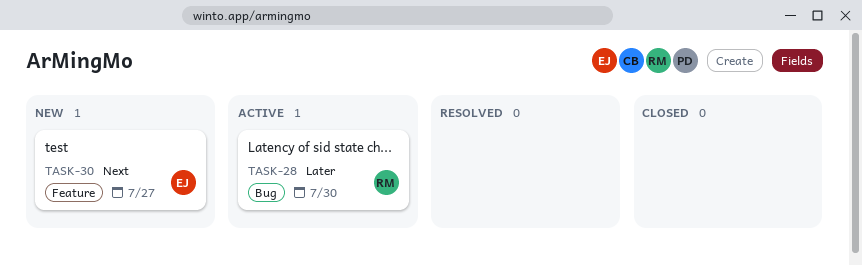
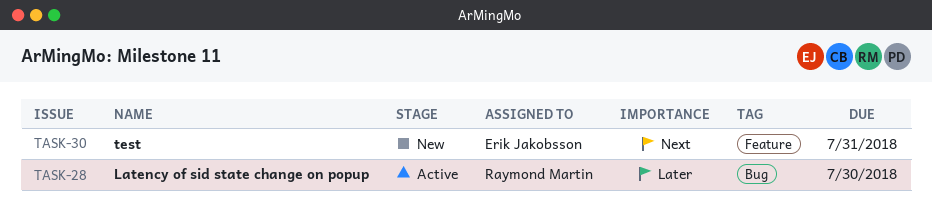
TASK-30, due: Jul 27 -> Jul 31

